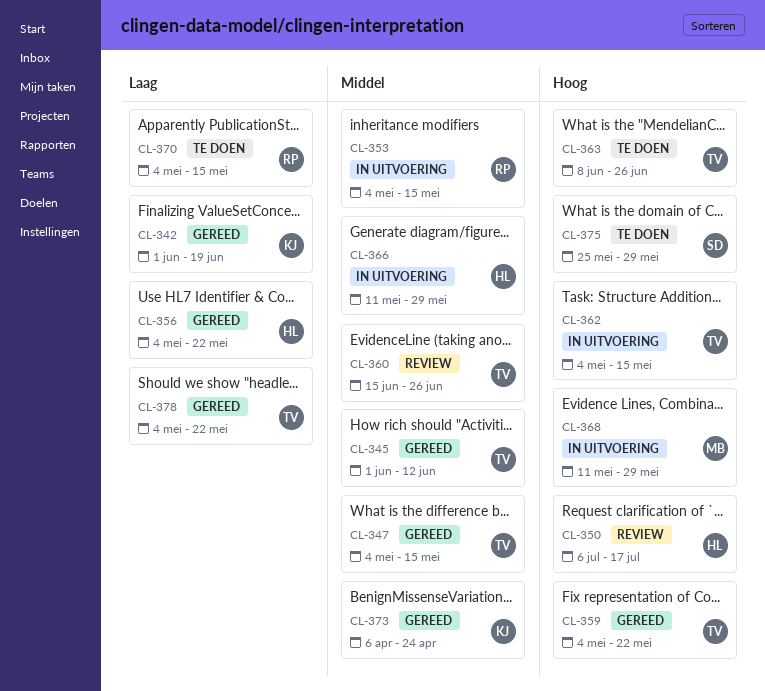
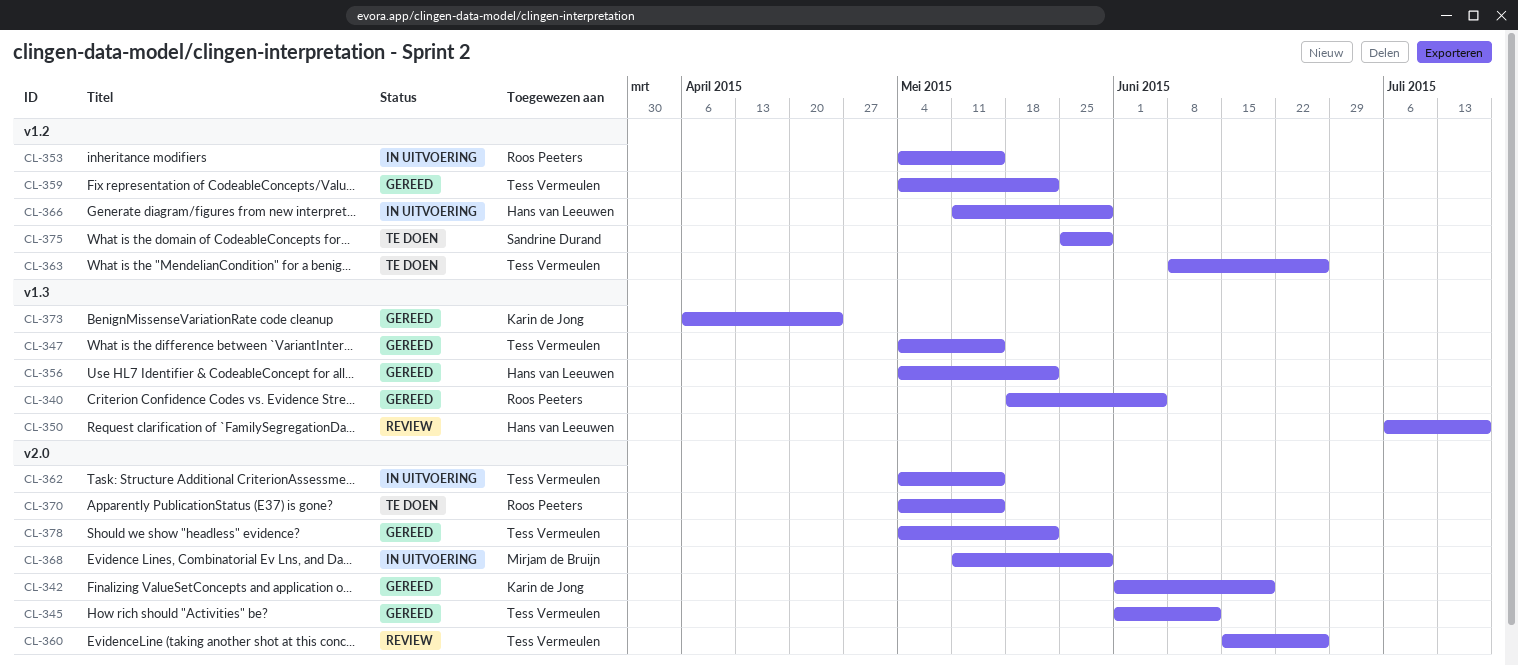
CL-340: none -> present

